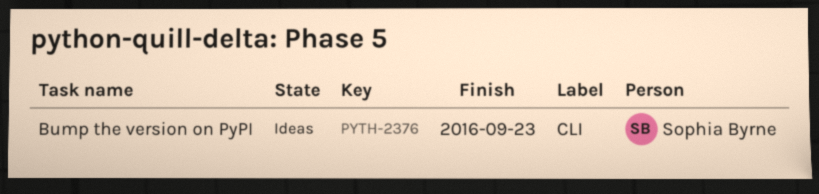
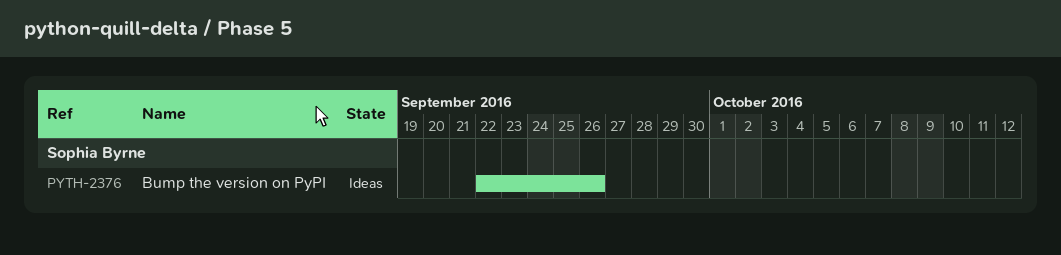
PYTH-2376, due: Sep 23 -> Sep 26

